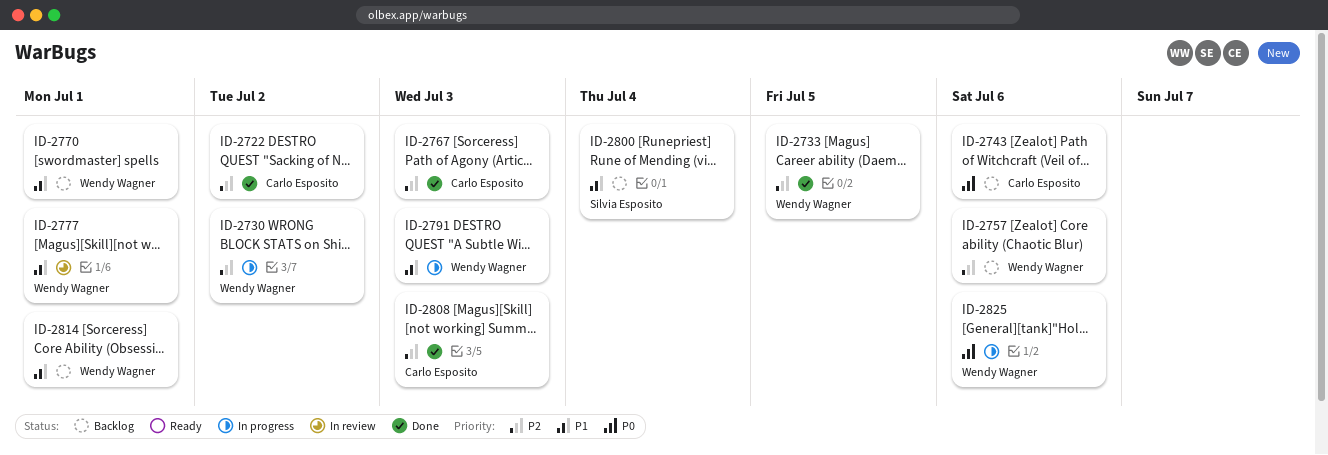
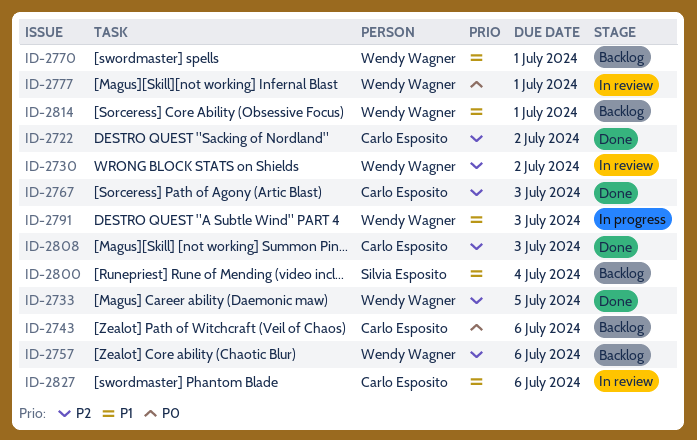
ID-2730, status: In progress -> In review
ID-2777, priority: P1 -> P0
ID-2825: present -> none
ID-2827: none -> present

